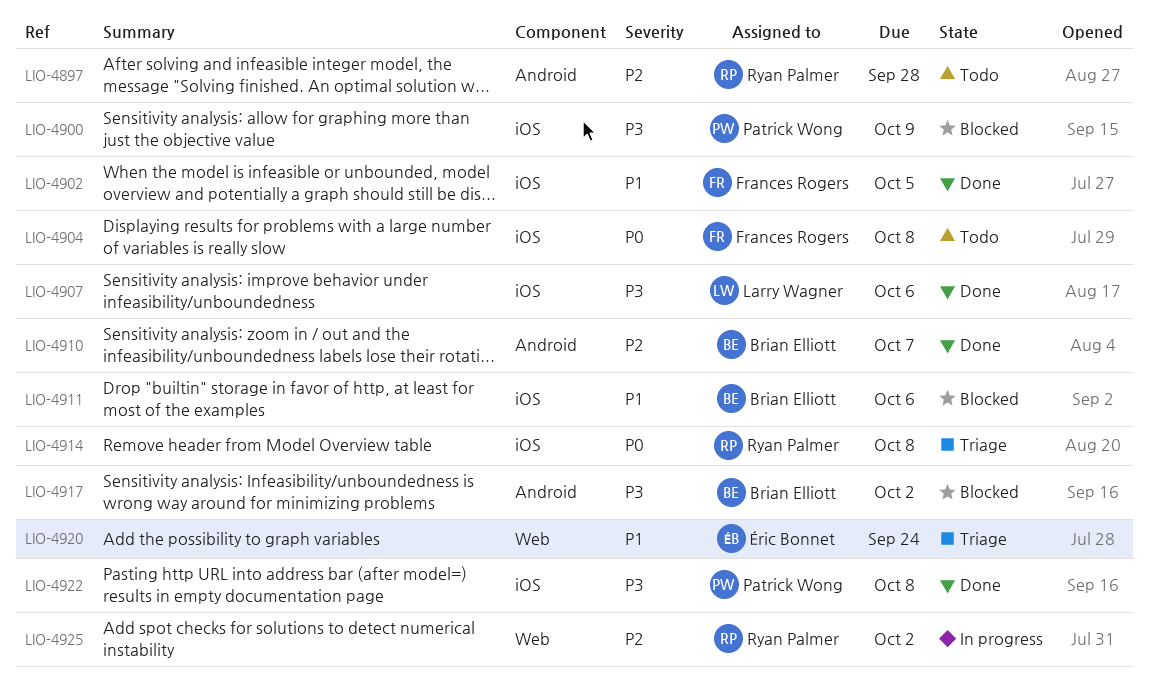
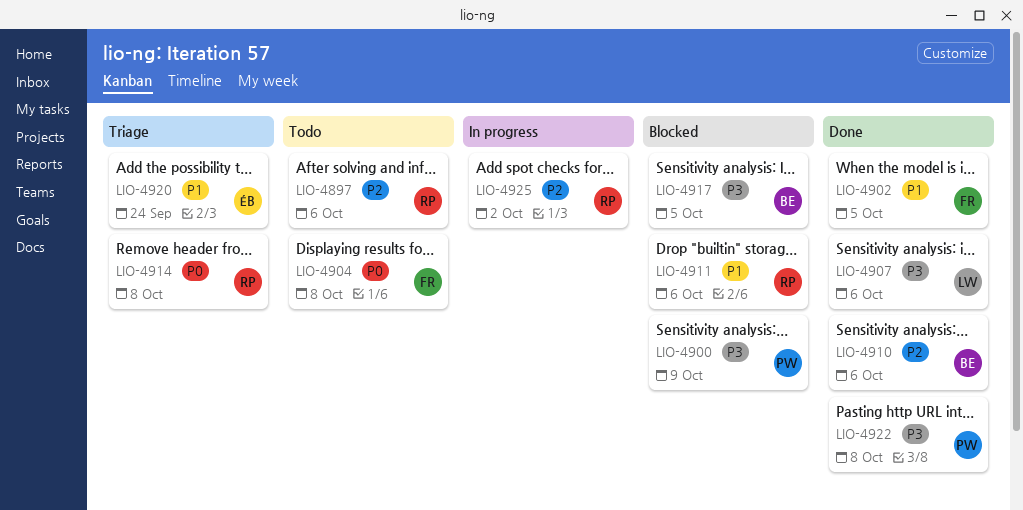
LIO-4897, due: Sep 28 -> Oct 6
LIO-4910, due: Oct 7 -> Oct 6
LIO-4911, owner: Brian Elliott -> Ryan Palmer
LIO-4917, due: Oct 2 -> Oct 5

